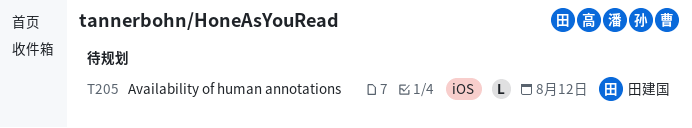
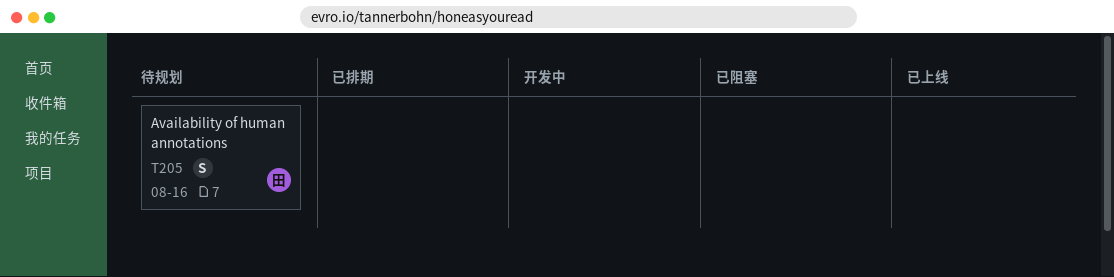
T205, estimate: L -> S
T205, due: Aug 12 -> Aug 16

